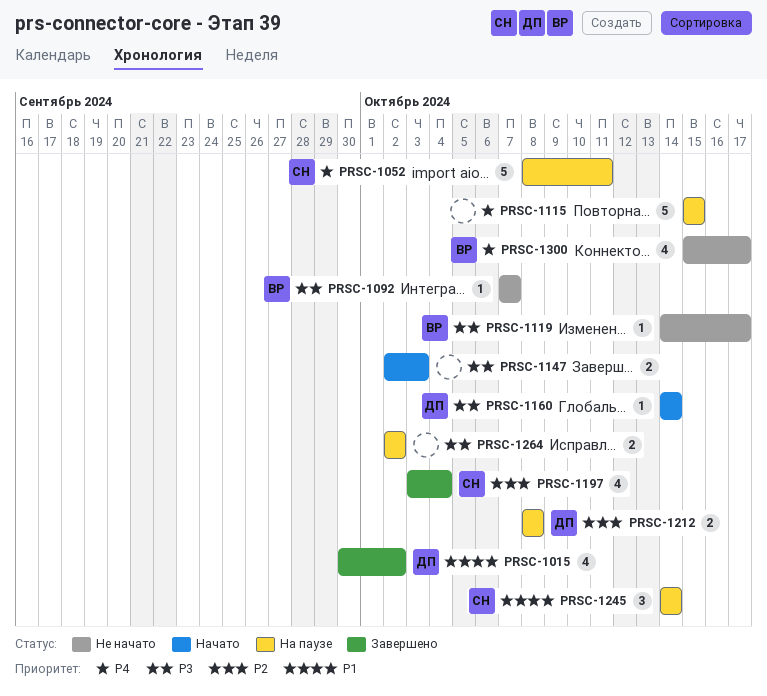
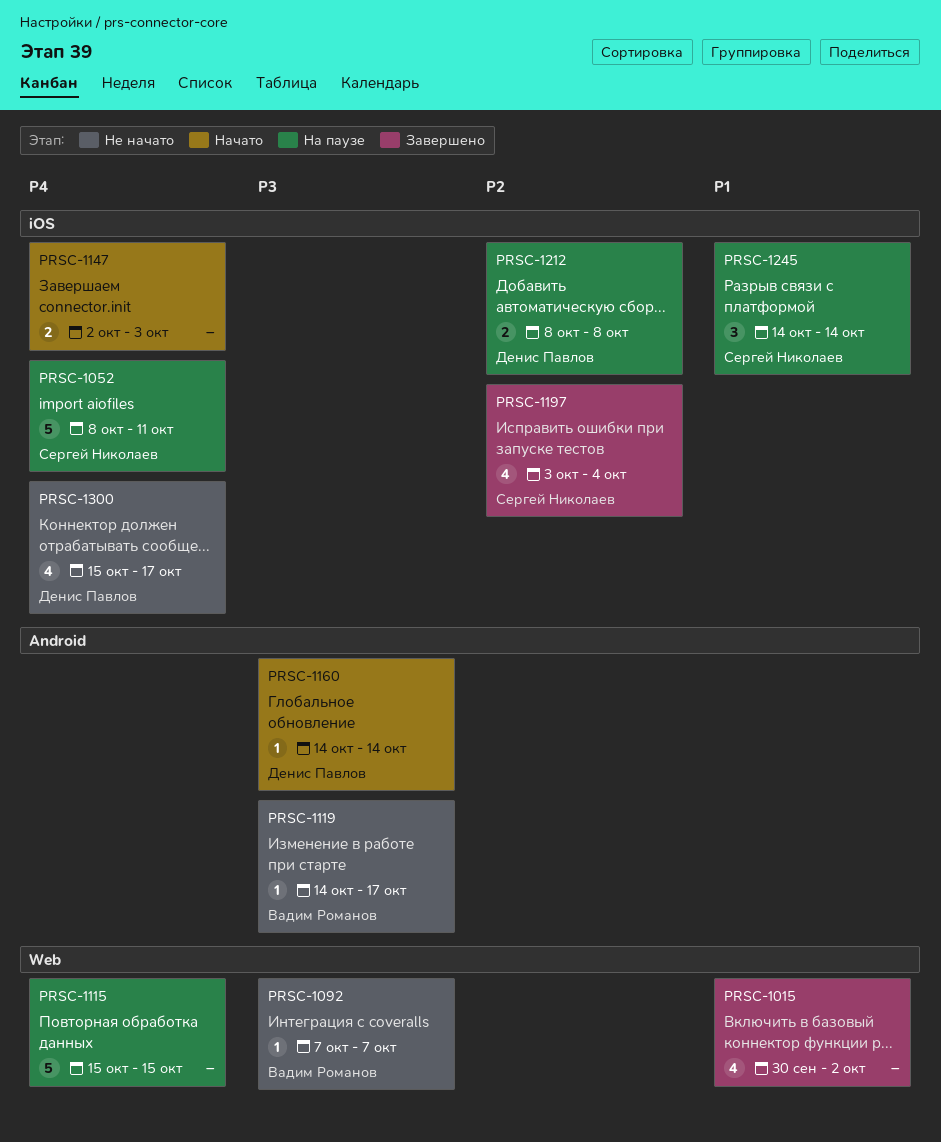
PRSC-1015, owner: Денис Павлов -> none
PRSC-1147, priority: P3 -> P4
PRSC-1264: present -> none
PRSC-1300, owner: Вадим Романов -> Денис Павлов

